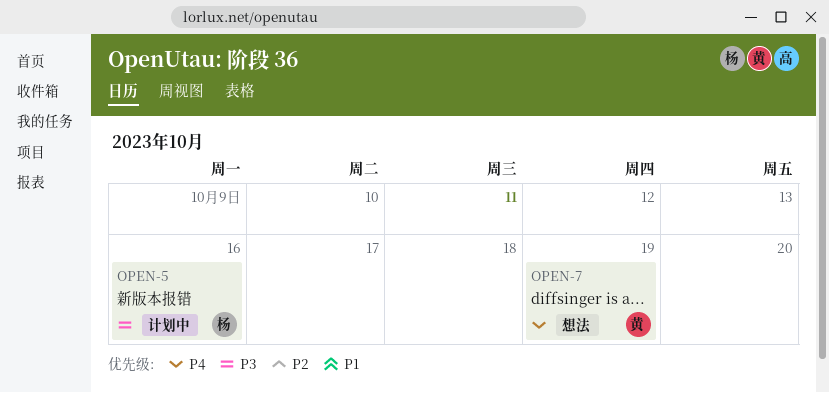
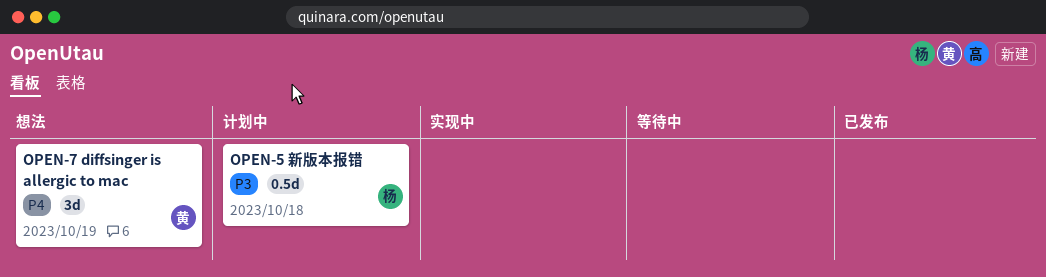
OPEN-5, due: Oct 16 -> Oct 18

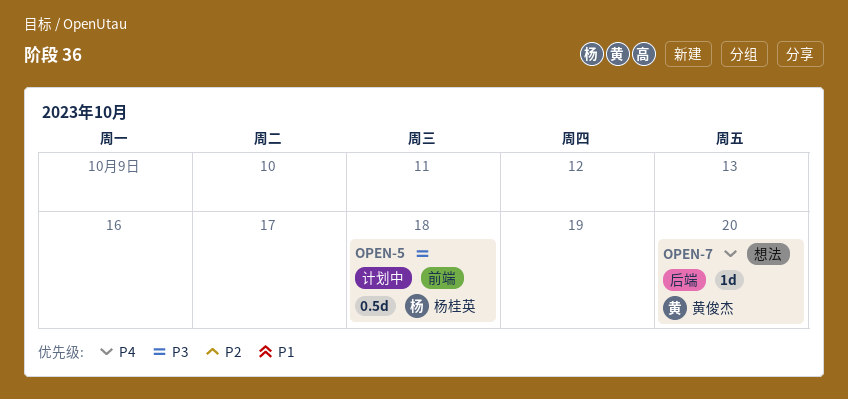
OPEN-7, estimate: 3d -> 1d
OPEN-7, due: Oct 19 -> Oct 20

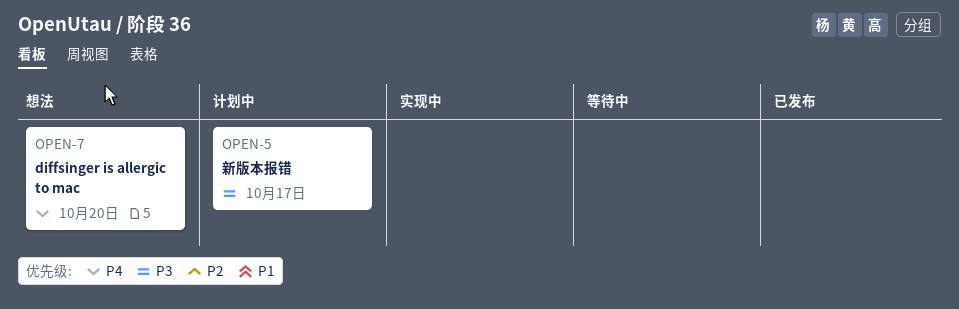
OPEN-5, due: Oct 18 -> Oct 17

